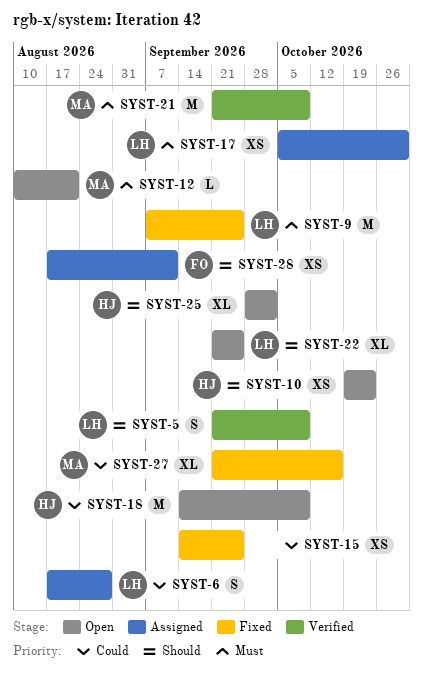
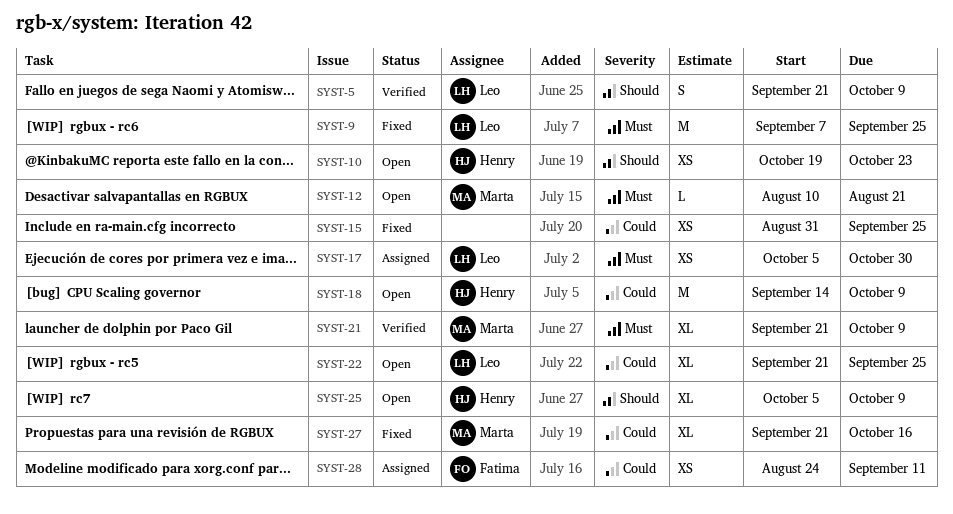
SYST-6: present -> none
SYST-15, start: Sep 14 -> Aug 31
SYST-21, estimate: M -> XL
SYST-22, priority: Should -> Could
SYST-25, start: Sep 28 -> Oct 5
SYST-25, due: Oct 2 -> Oct 9
SYST-28, priority: Should -> Could
SYST-28, start: Aug 17 -> Aug 24

